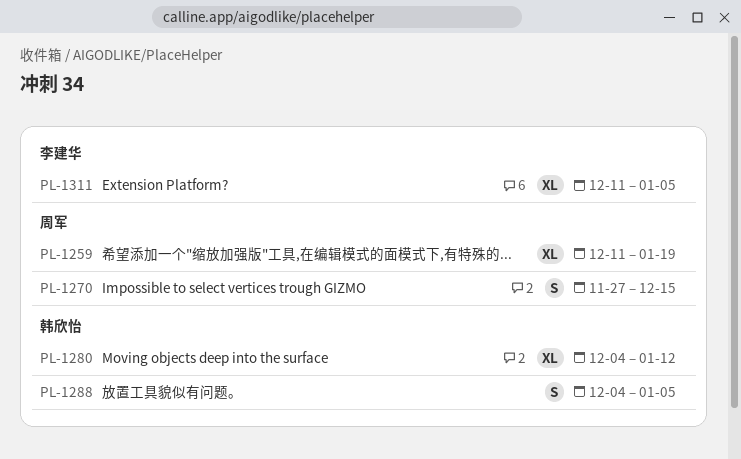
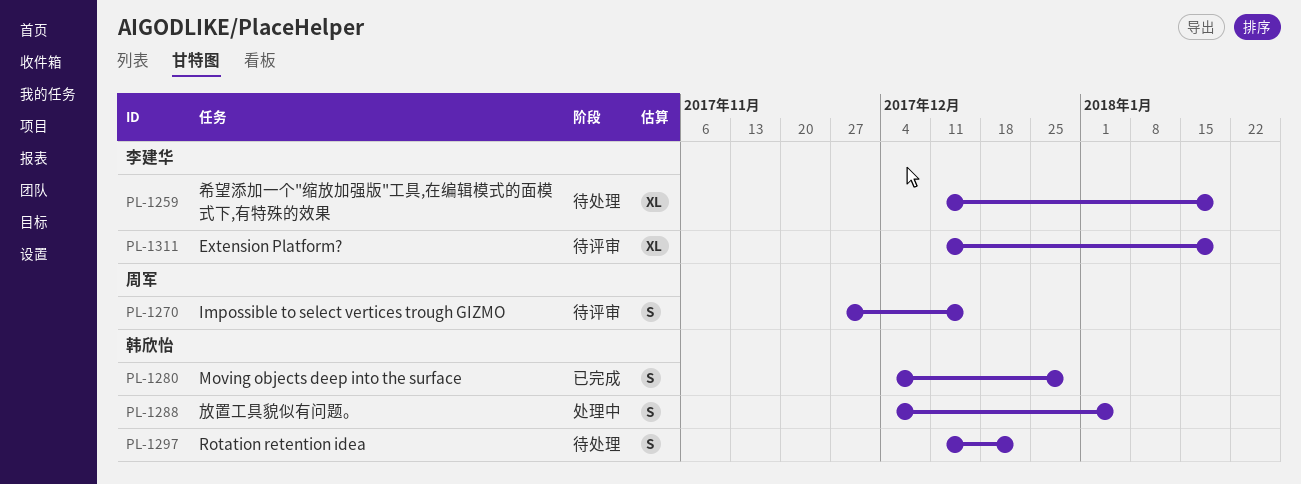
PL-1259, owner: 周军 -> 李建华
PL-1280, estimate: XL -> S
PL-1280, due: Jan 12 -> Dec 29
PL-1297: none -> present
PL-1311, due: Jan 5 -> Jan 19

